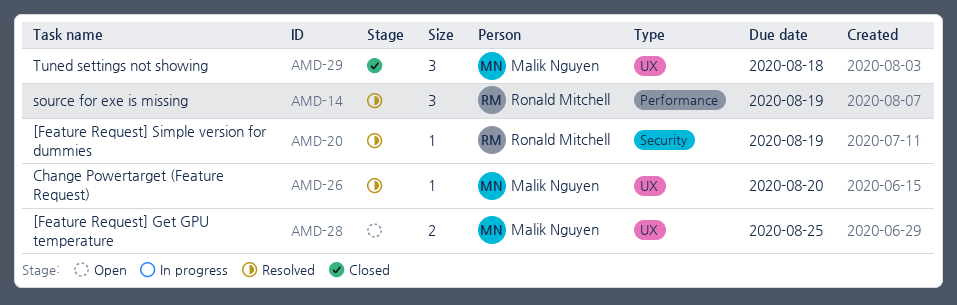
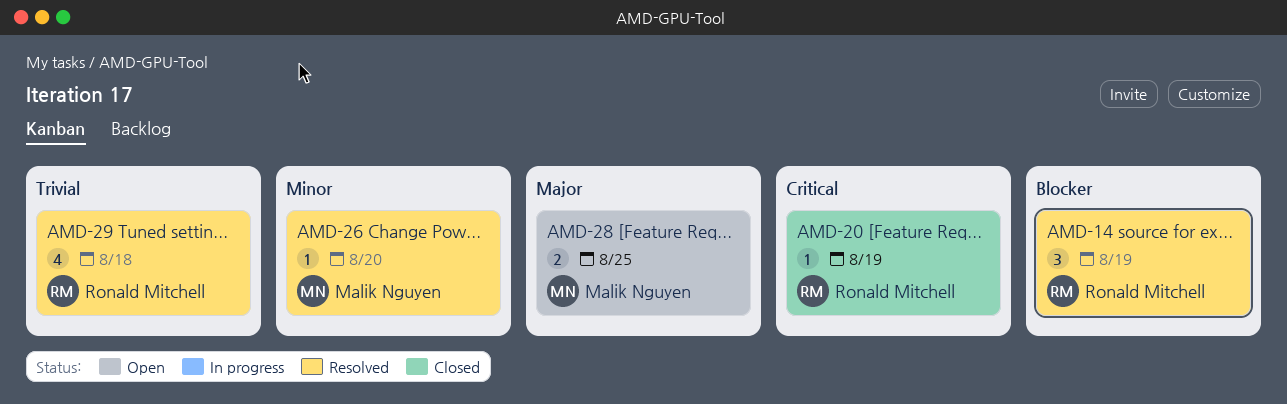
AMD-20, status: Resolved -> Closed
AMD-29, status: Closed -> Resolved
AMD-29, owner: Malik Nguyen -> Ronald Mitchell
AMD-29, estimate: 3 -> 4

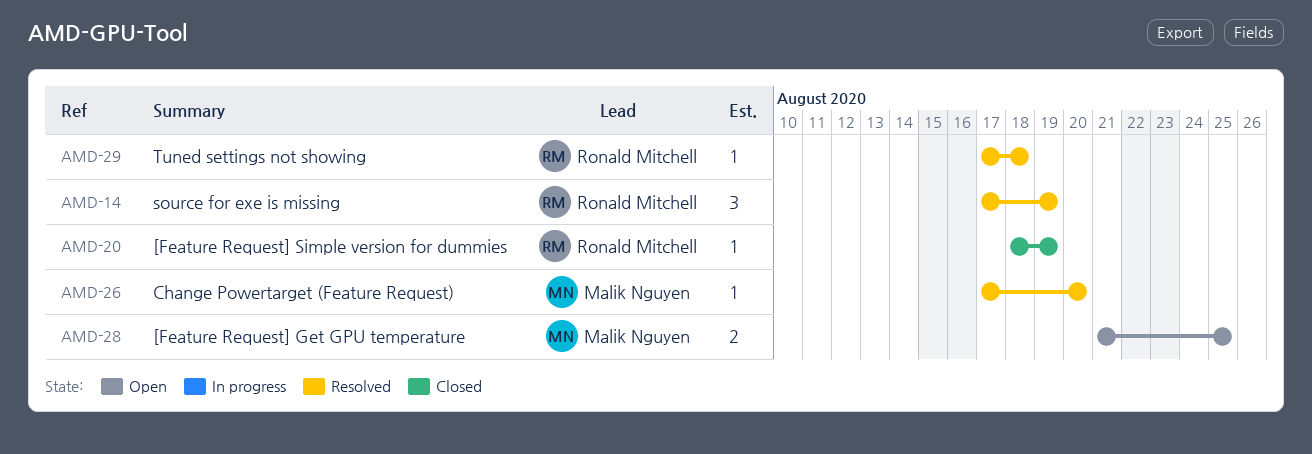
AMD-29, estimate: 4 -> 1

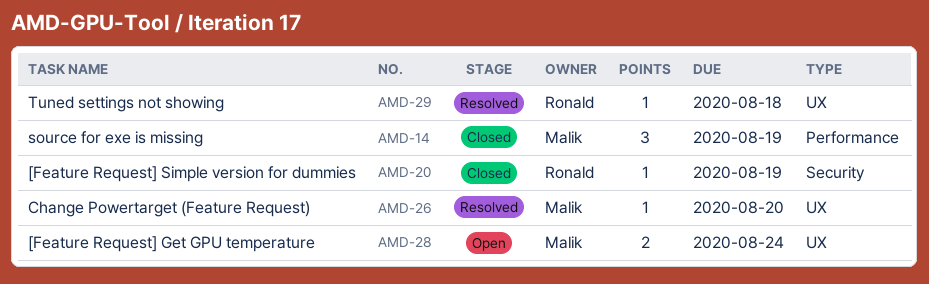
AMD-14, status: Resolved -> Closed
AMD-14, owner: Ronald Mitchell -> Malik Nguyen
AMD-28, due: Aug 25 -> Aug 24

